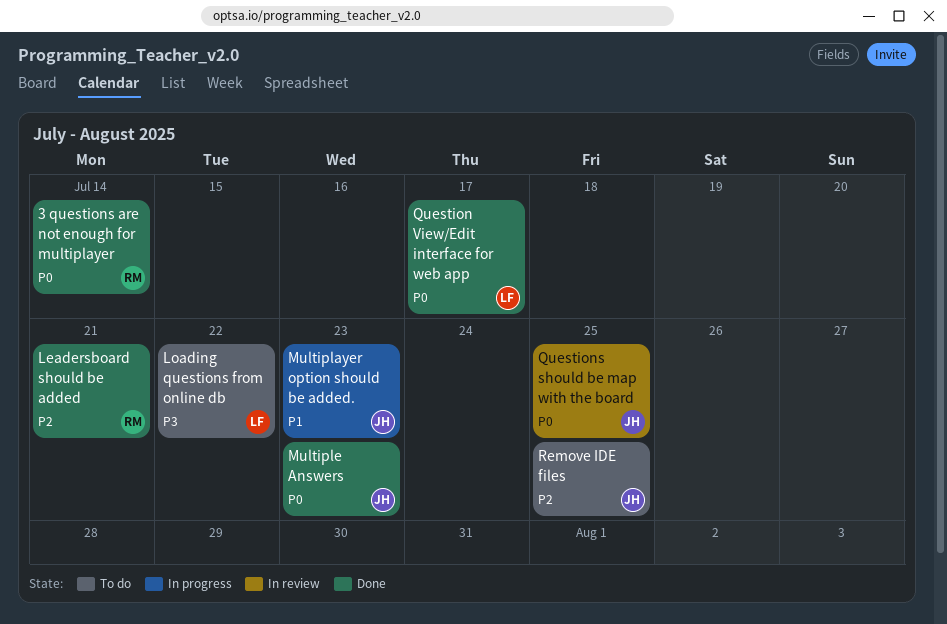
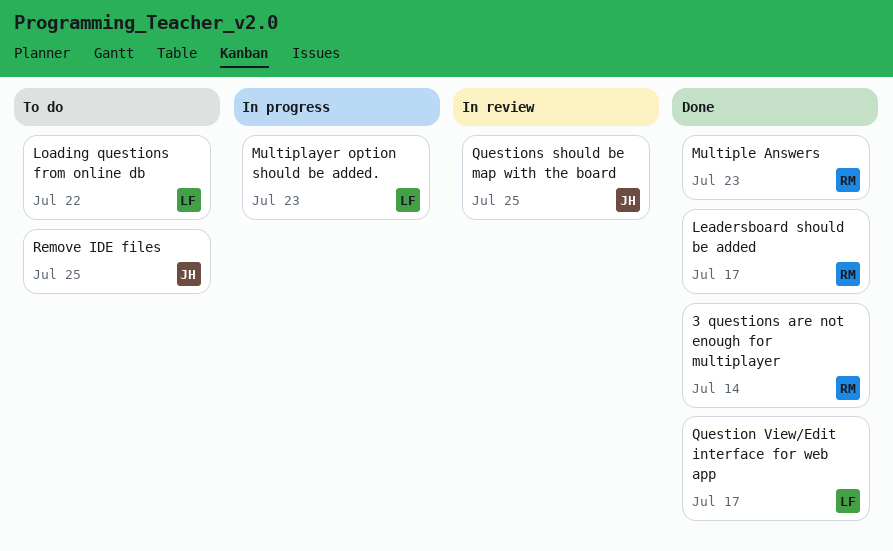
Leadersboard should be added, due: Jul 21 -> Jul 17
Multiplayer option should be added., owner: JH -> LF
Multiple Answers, owner: JH -> RM

